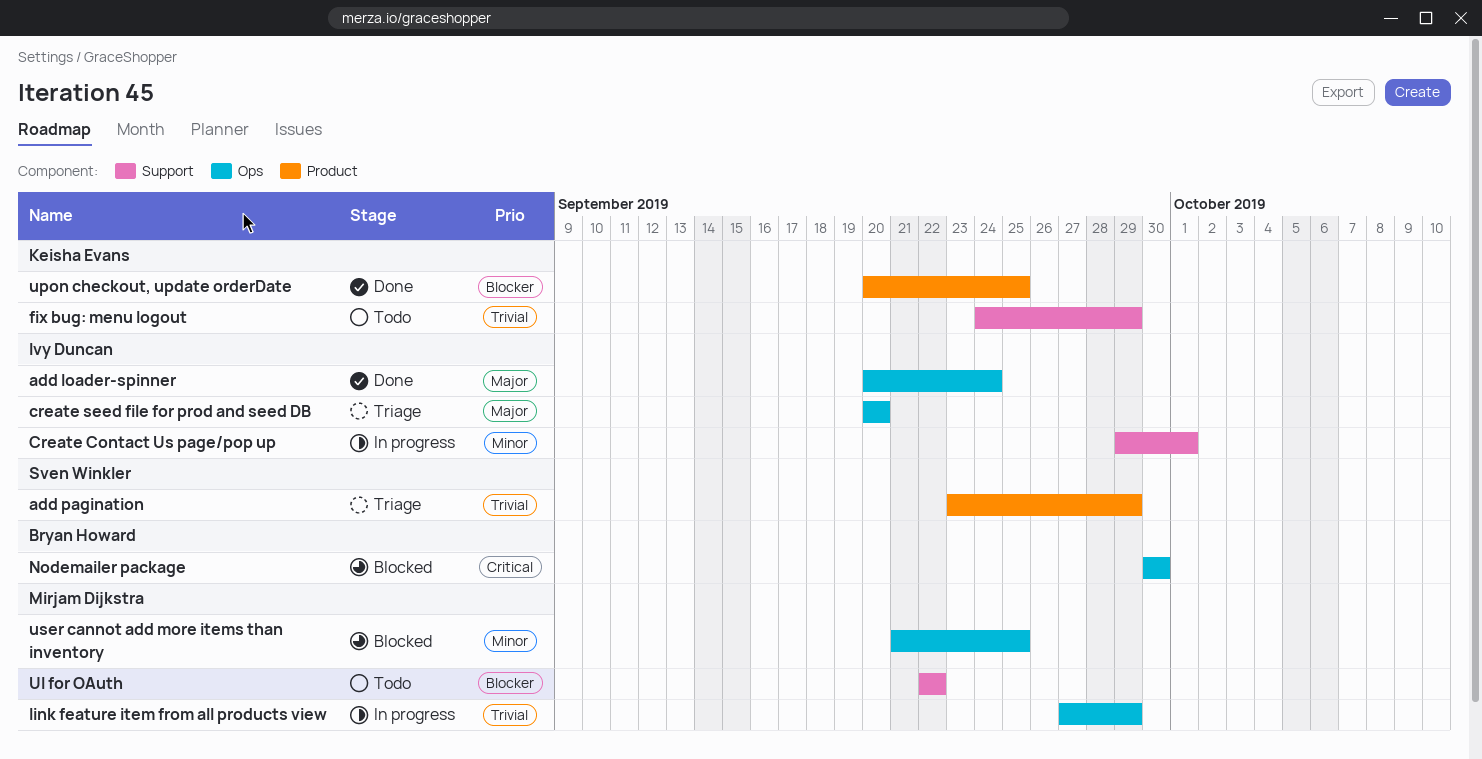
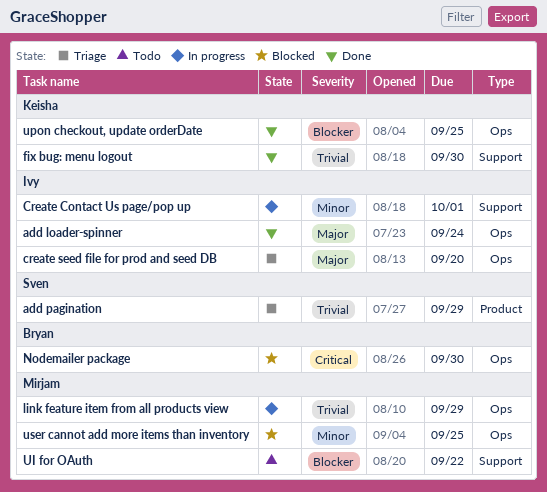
fix bug: menu logout, status: Todo -> Done
fix bug: menu logout, due: Sep 29 -> Sep 30
upon checkout, update orderDate, label: Product -> Ops

